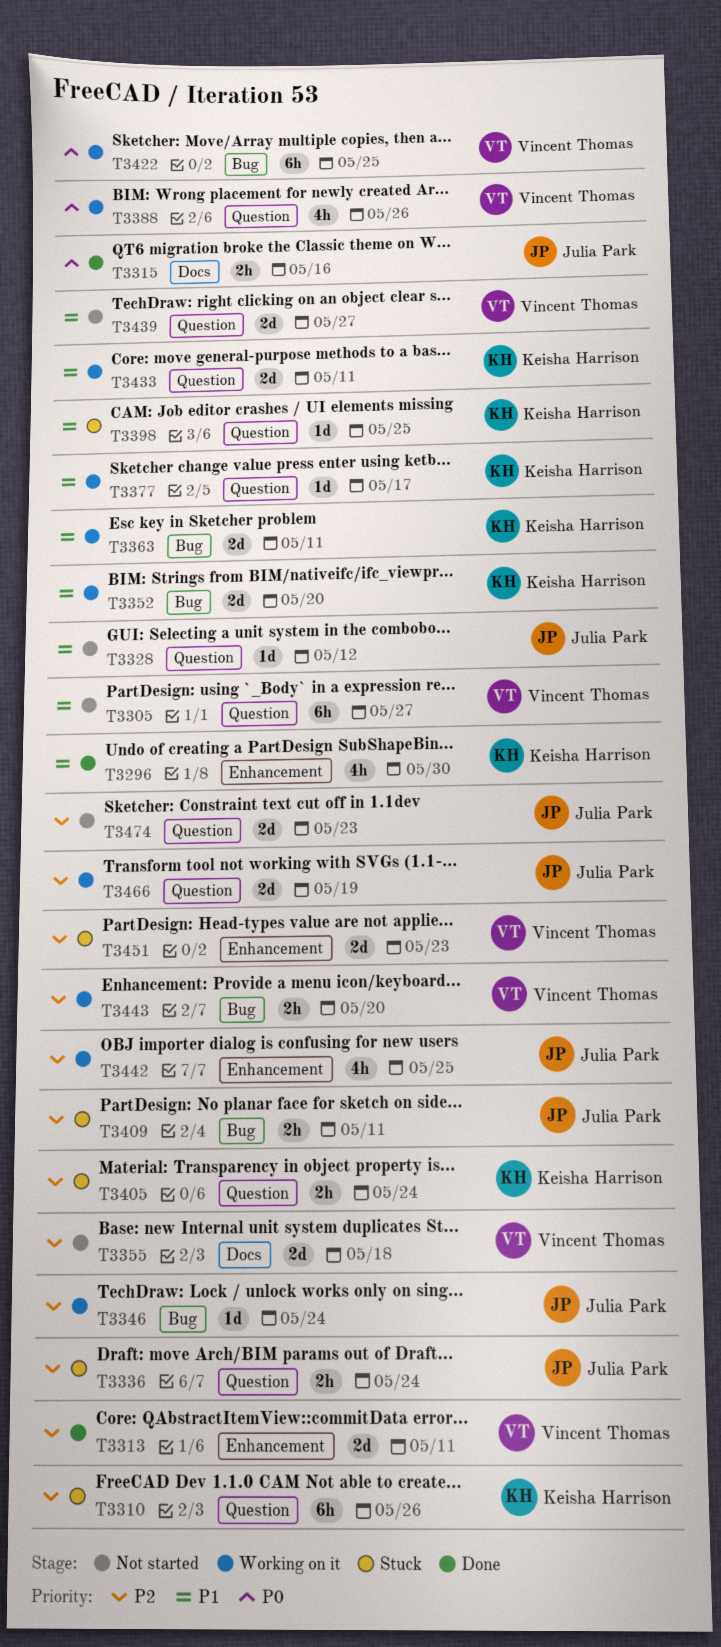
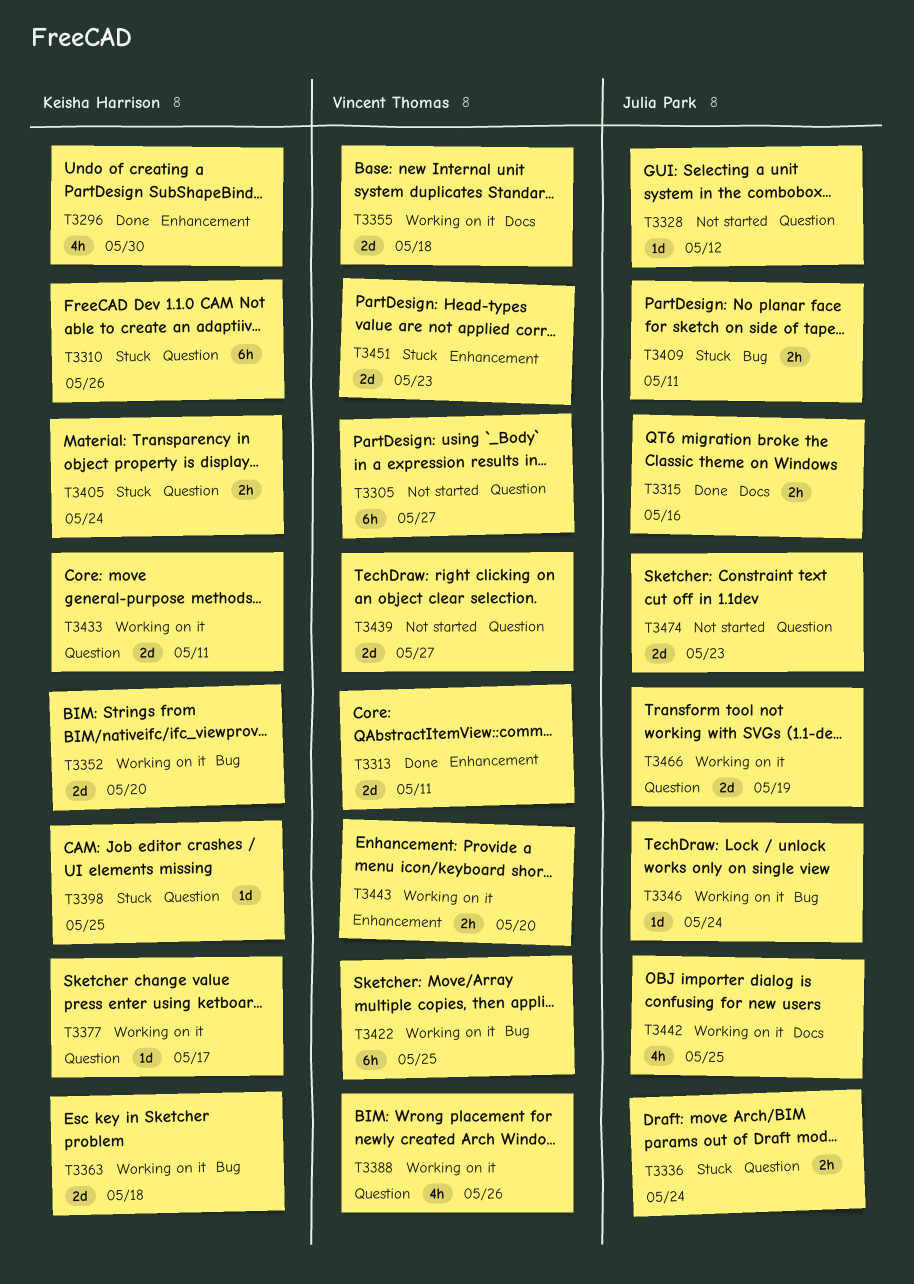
T3355, status: Not started -> Working on it
T3363, due: May 11 -> May 18
T3442, label: Enhancement -> Docs
T3443, label: Bug -> Enhancement

